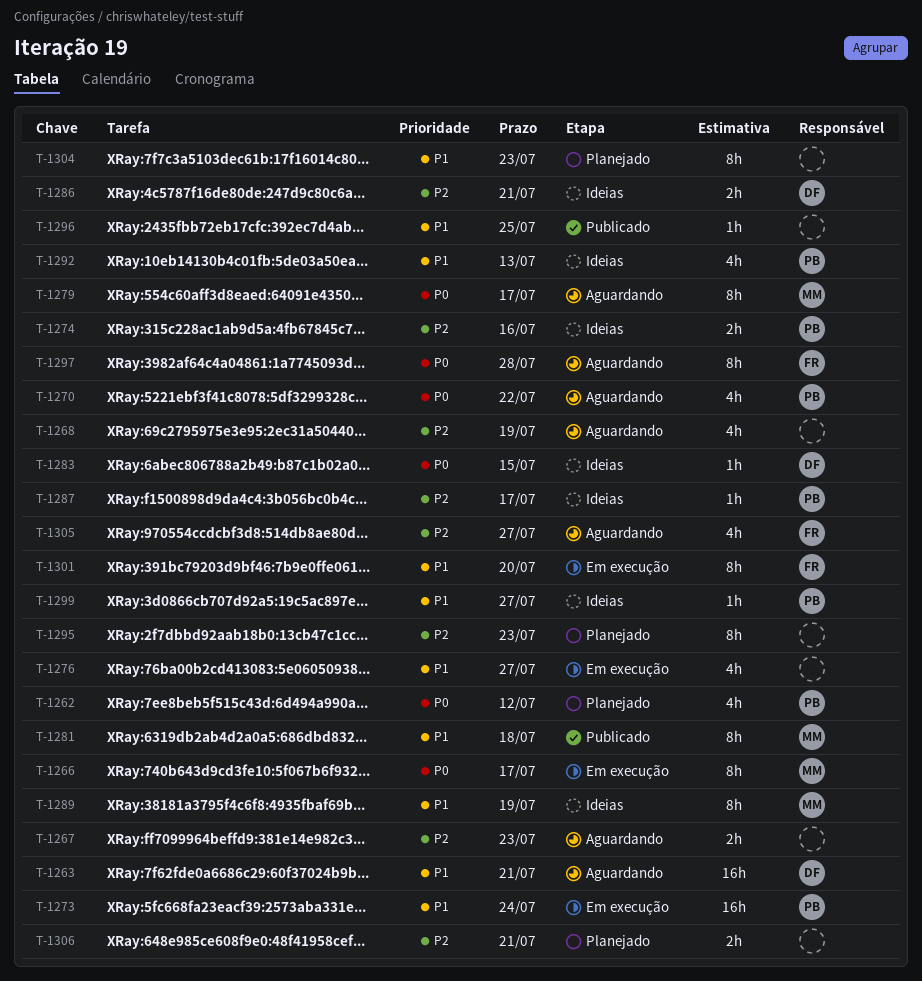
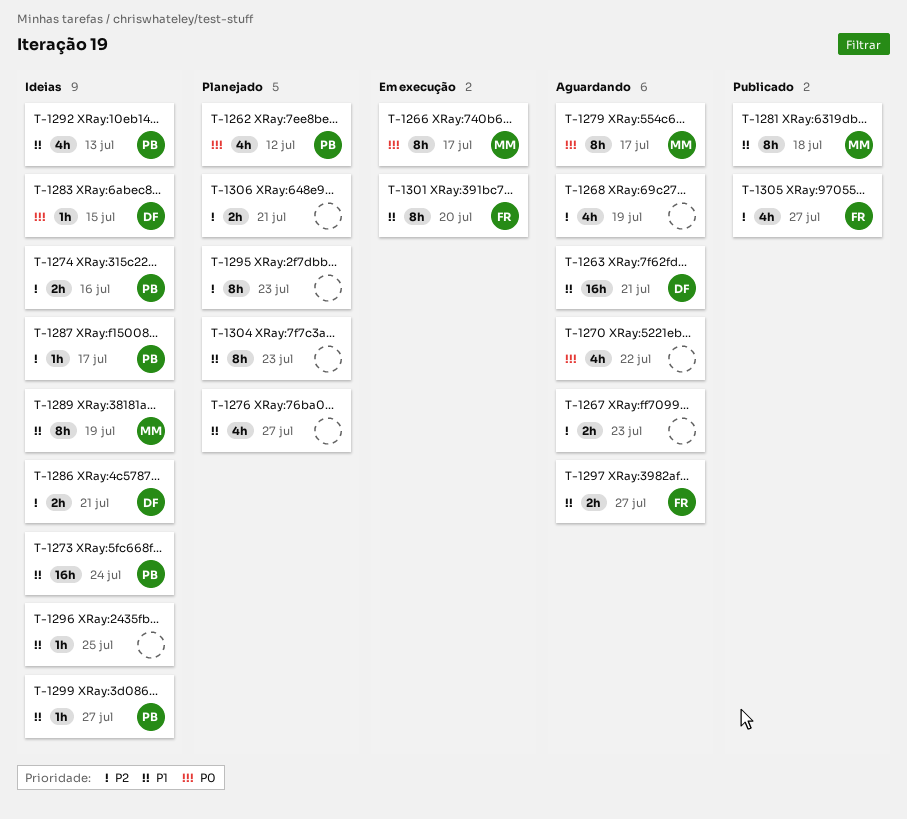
T-1270, owner: PB -> none
T-1273, status: Em execução -> Ideias
T-1276, status: Em execução -> Planejado
T-1296, status: Publicado -> Ideias
T-1297, priority: P0 -> P1
T-1297, estimate: 8h -> 2h
T-1297, due: Jul 28 -> Jul 27
T-1305, status: Aguardando -> Publicado

